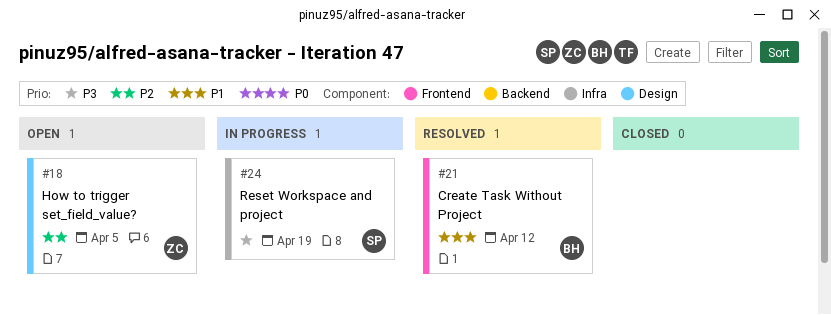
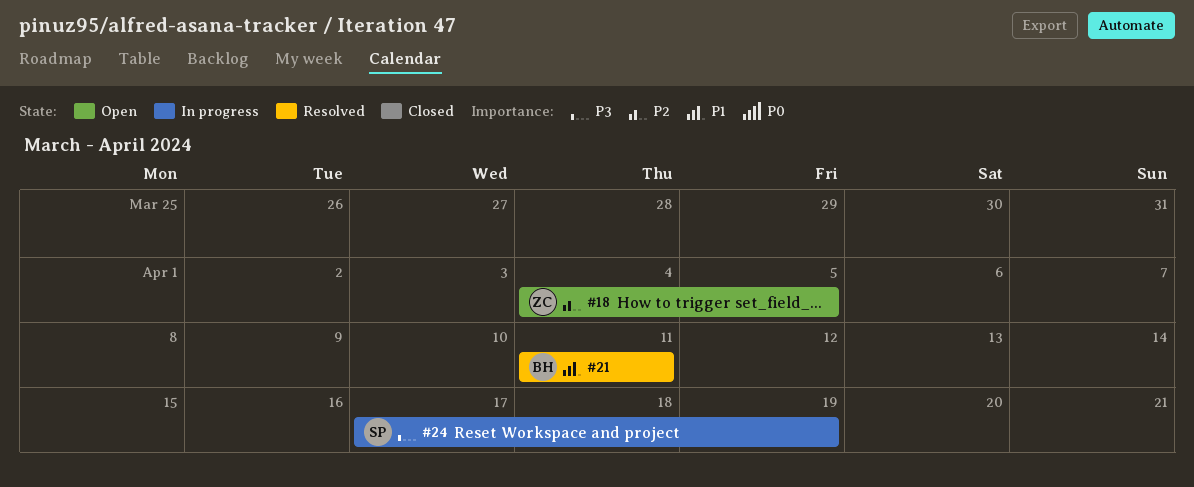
#21, due: Apr 12 -> Apr 11

